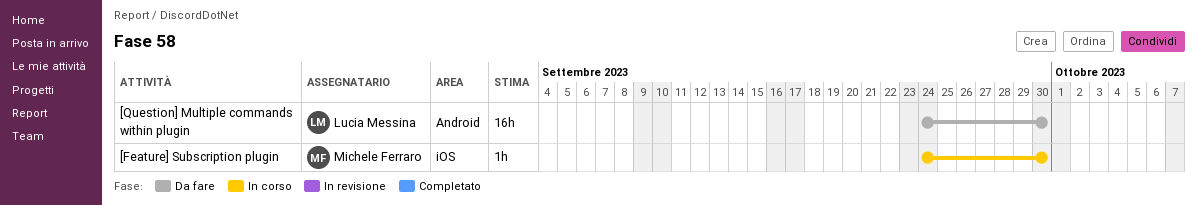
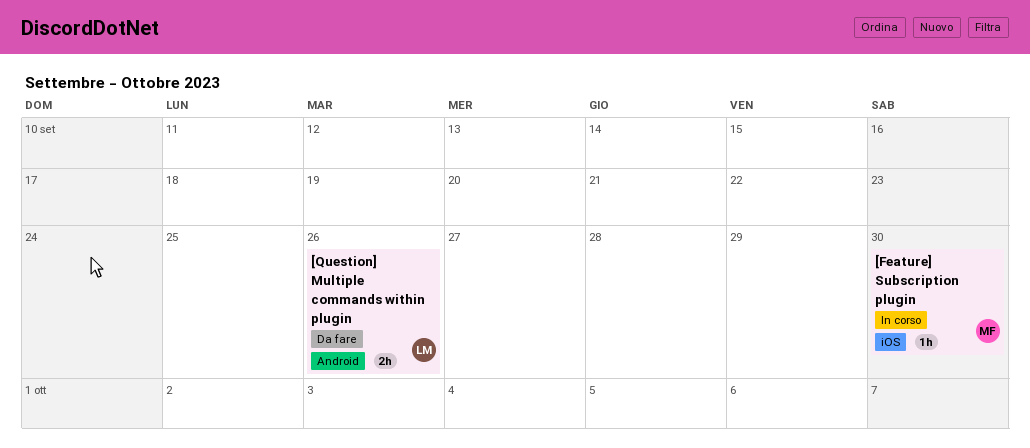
[Question] Multiple commands within plugin, estimate: 16h -> 2h
[Question] Multiple commands within plugin, due: Sep 30 -> Sep 26

